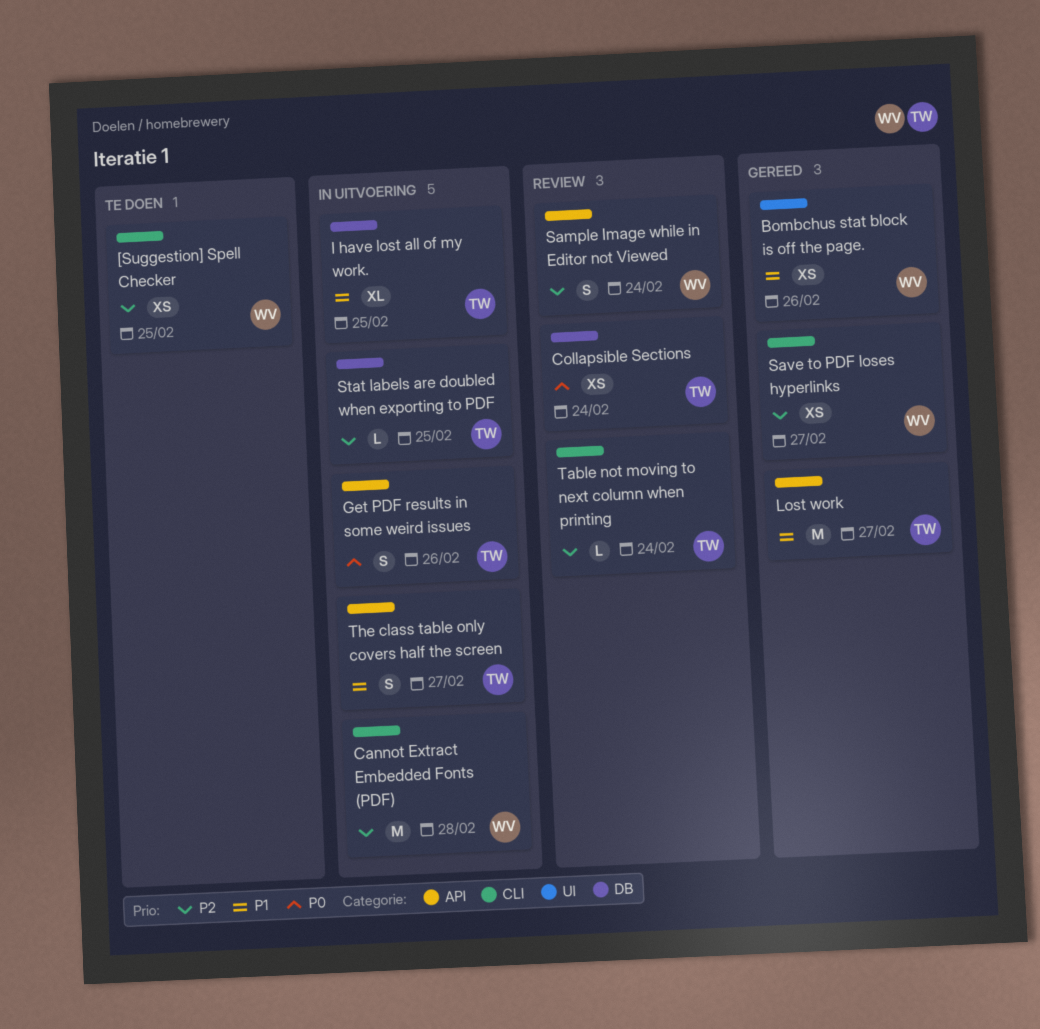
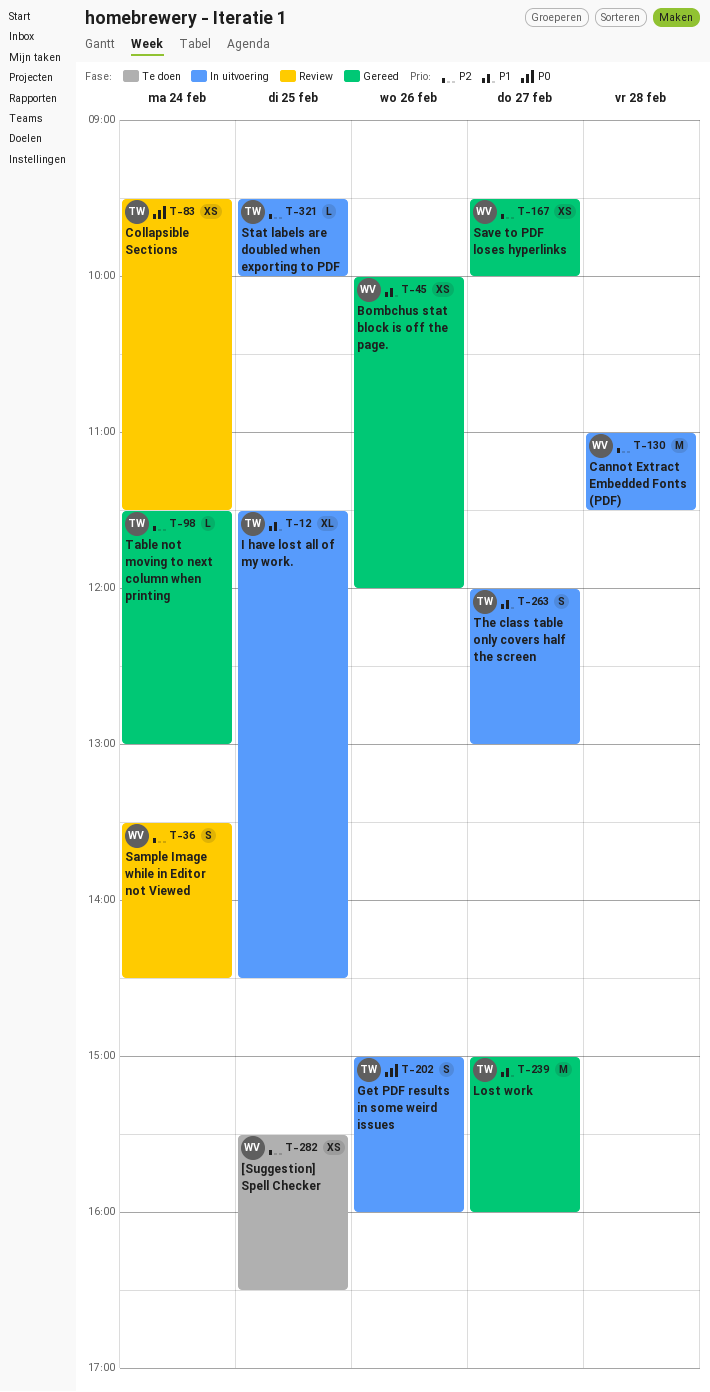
Table not moving to next column when printing, status: Review -> Gereed

